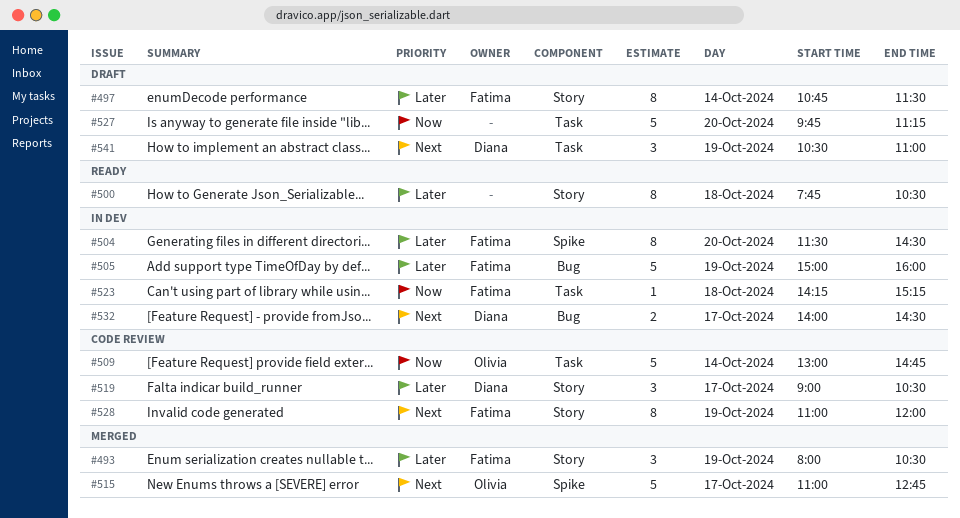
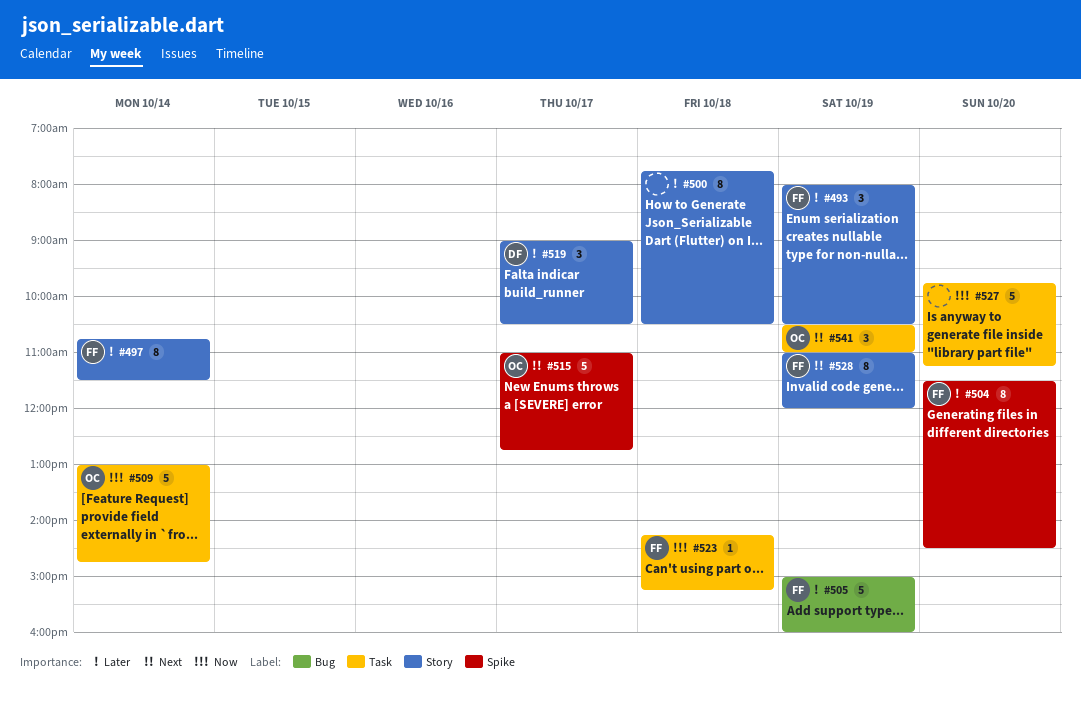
#532: present -> none
#541, owner: Diana -> Olivia

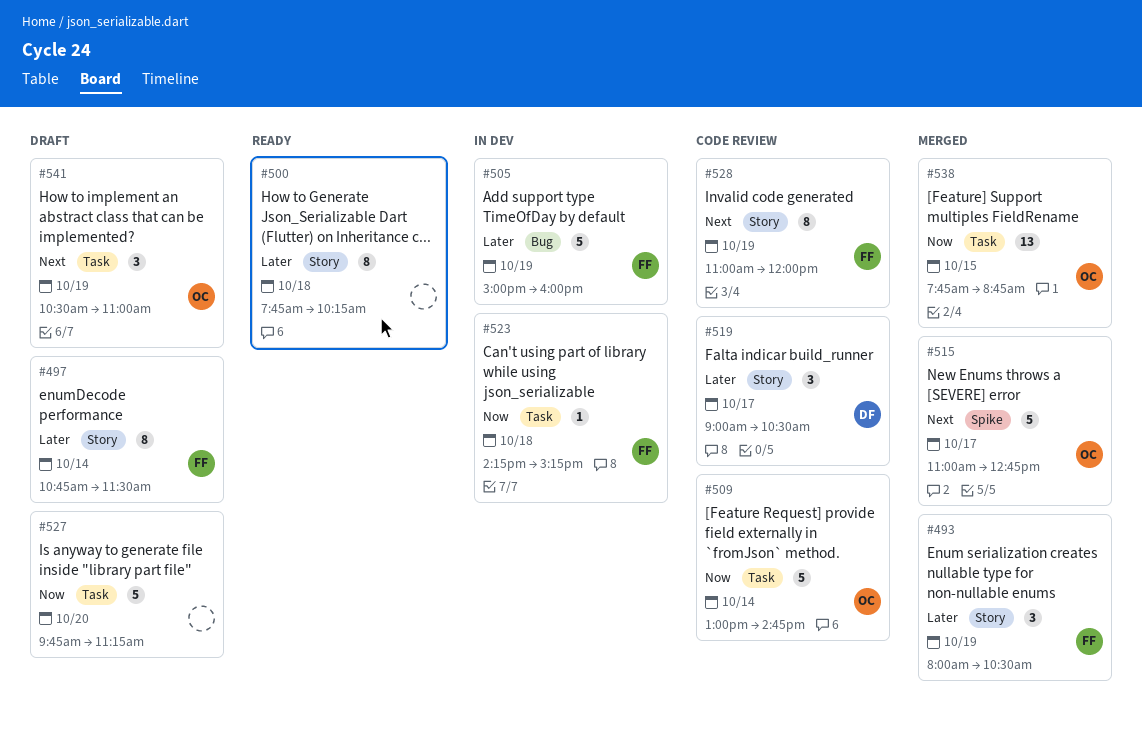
#500, ends: 10:30 -> 10:15
#504: present -> none
#538: none -> present

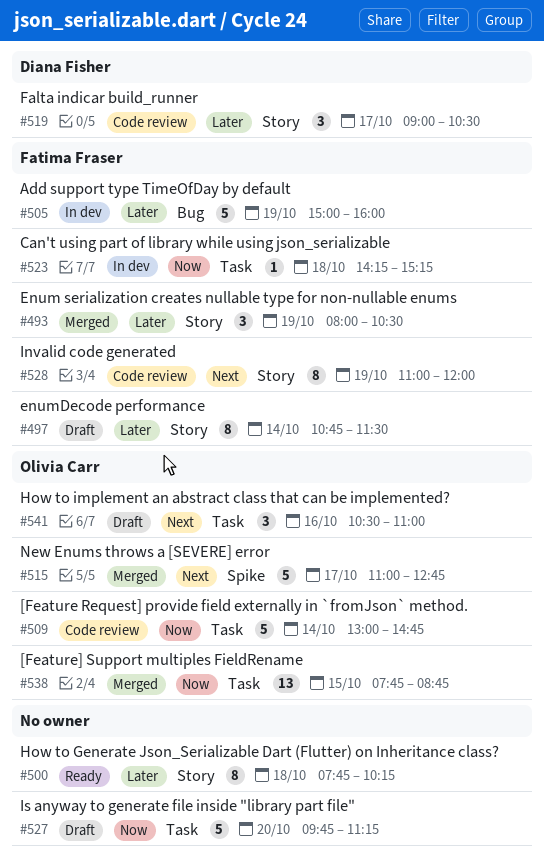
#541, day: Oct 19 -> Oct 16

